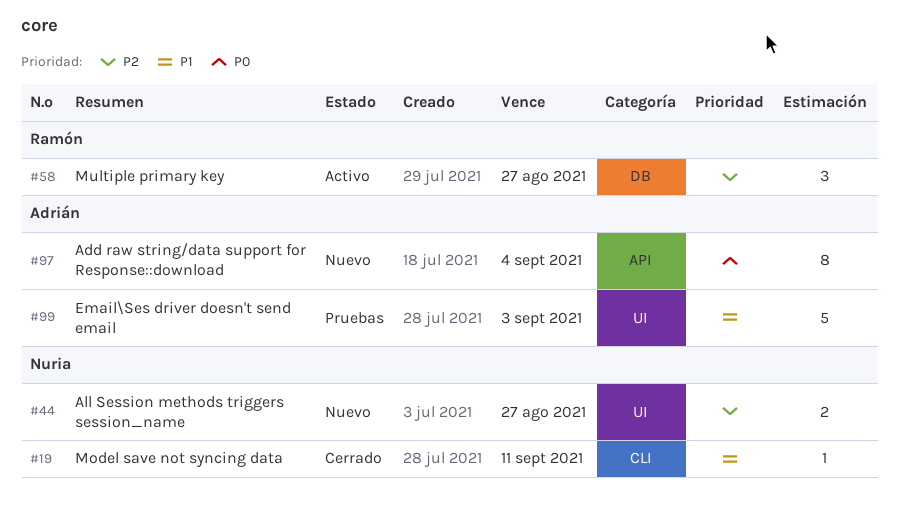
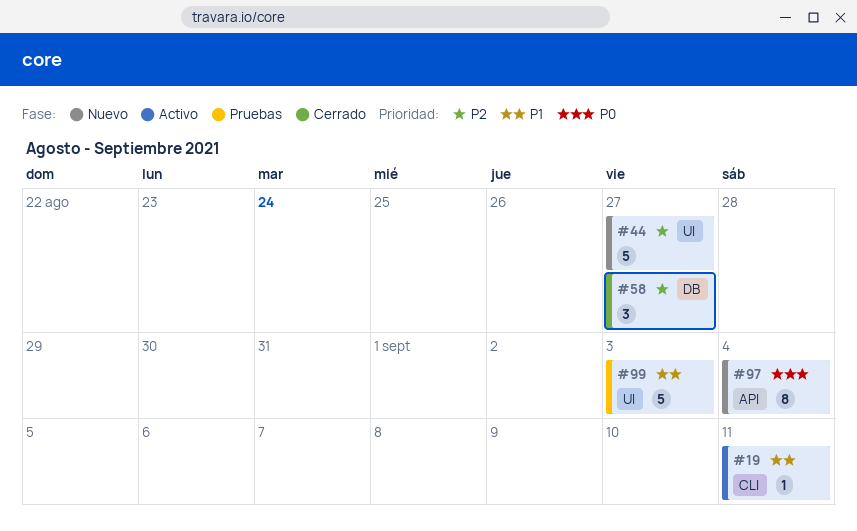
#19, status: Cerrado -> Activo
#44, estimate: 2 -> 5
#58, status: Activo -> Cerrado

